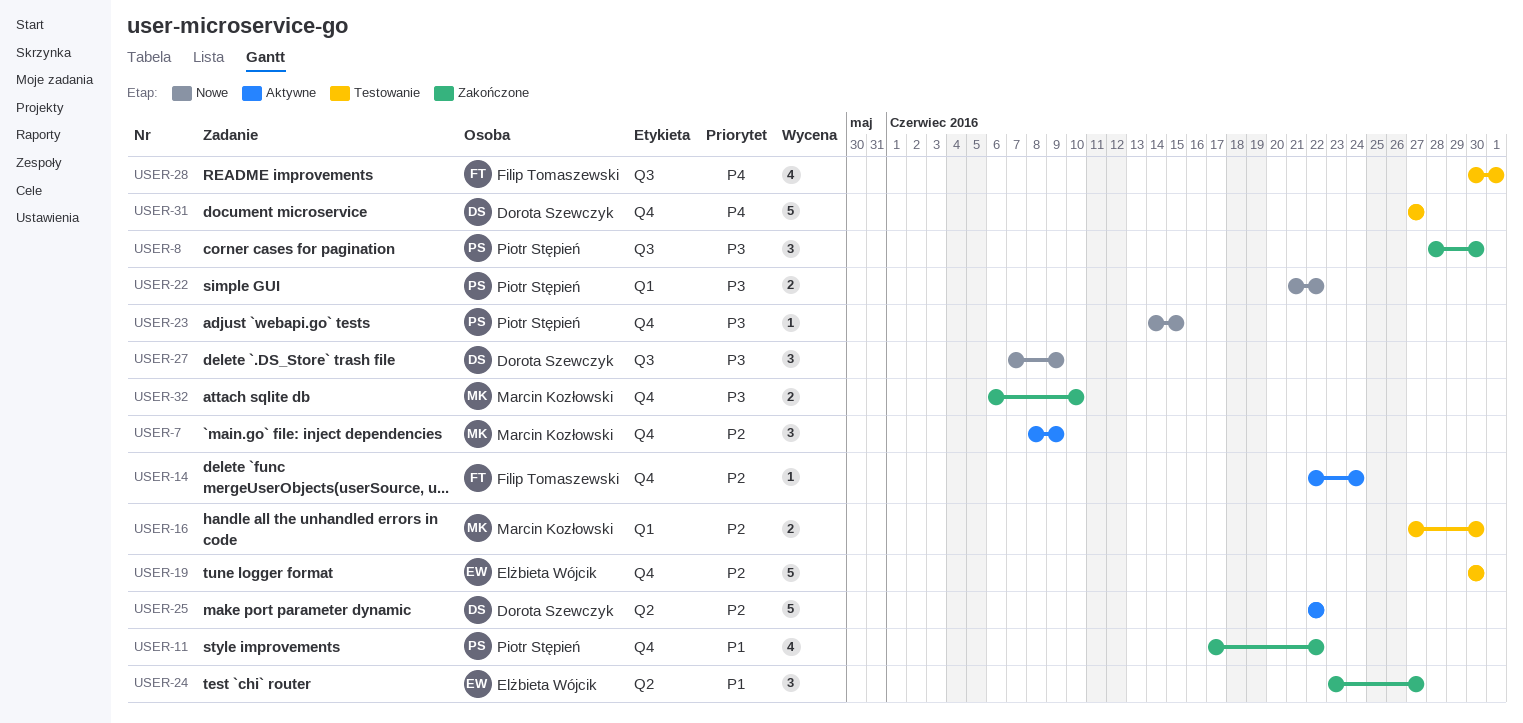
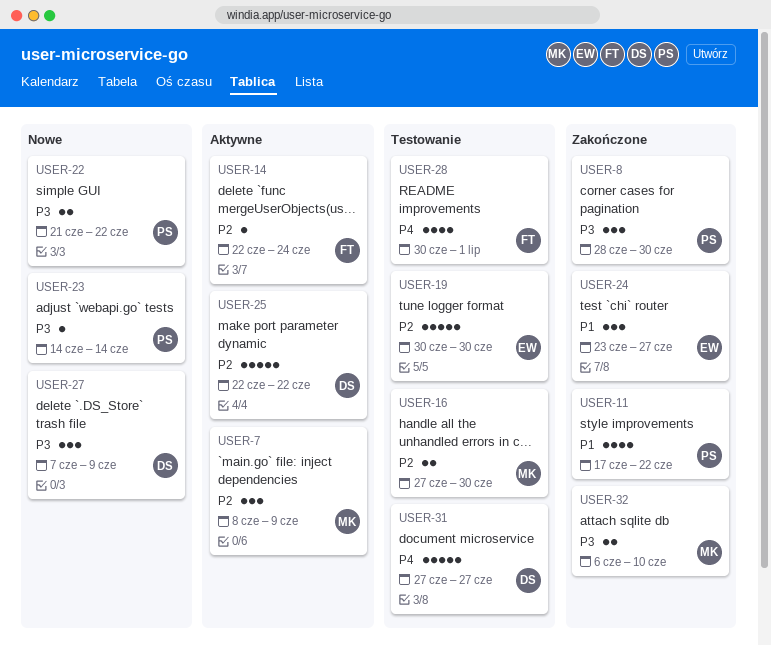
USER-23, due: Jun 15 -> Jun 14

